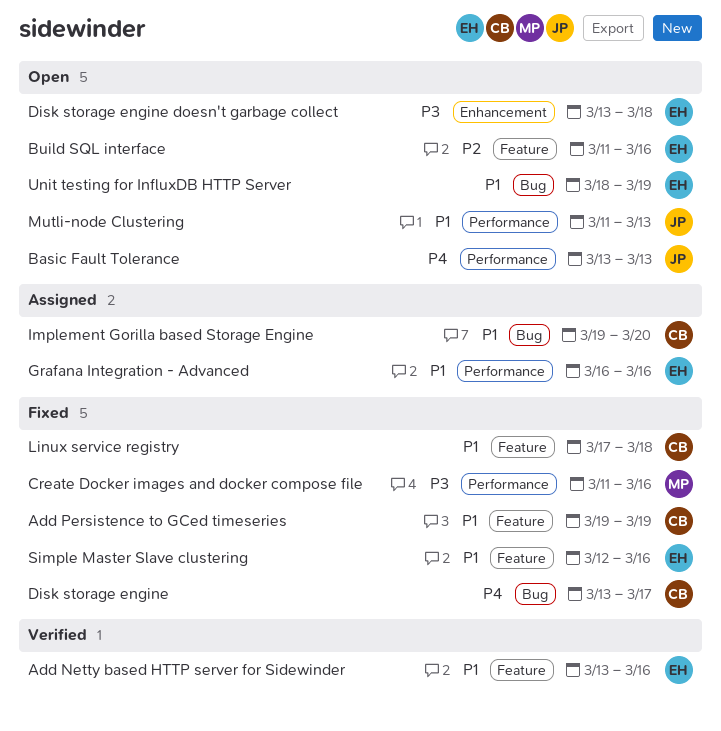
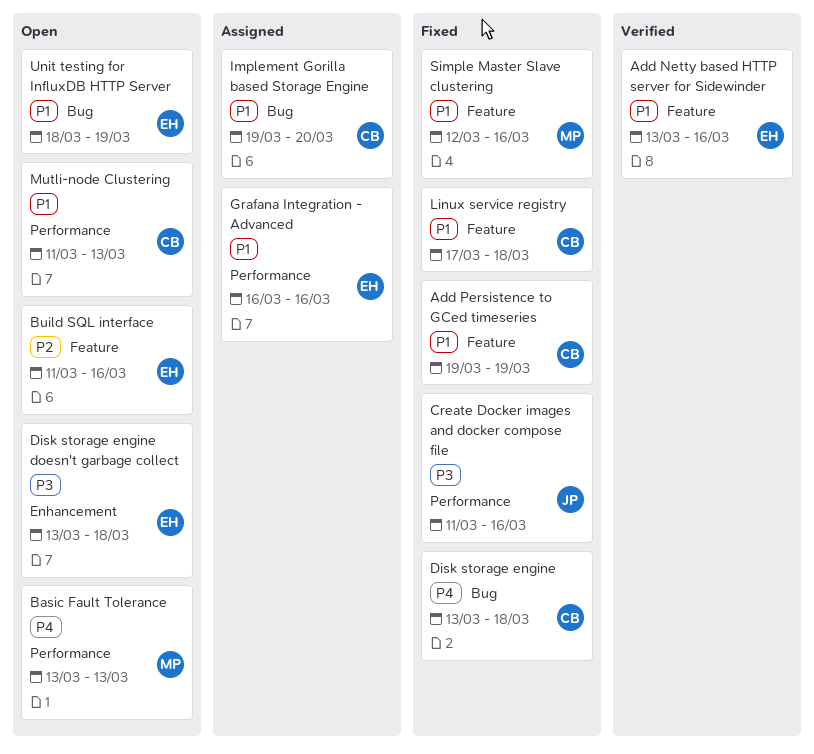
Basic Fault Tolerance, owner: JP -> MP
Create Docker images and docker compose file, owner: MP -> JP
Disk storage engine, due: Mar 17 -> Mar 18
Mutli-node Clustering, owner: JP -> CB
Simple Master Slave clustering, owner: EH -> MP

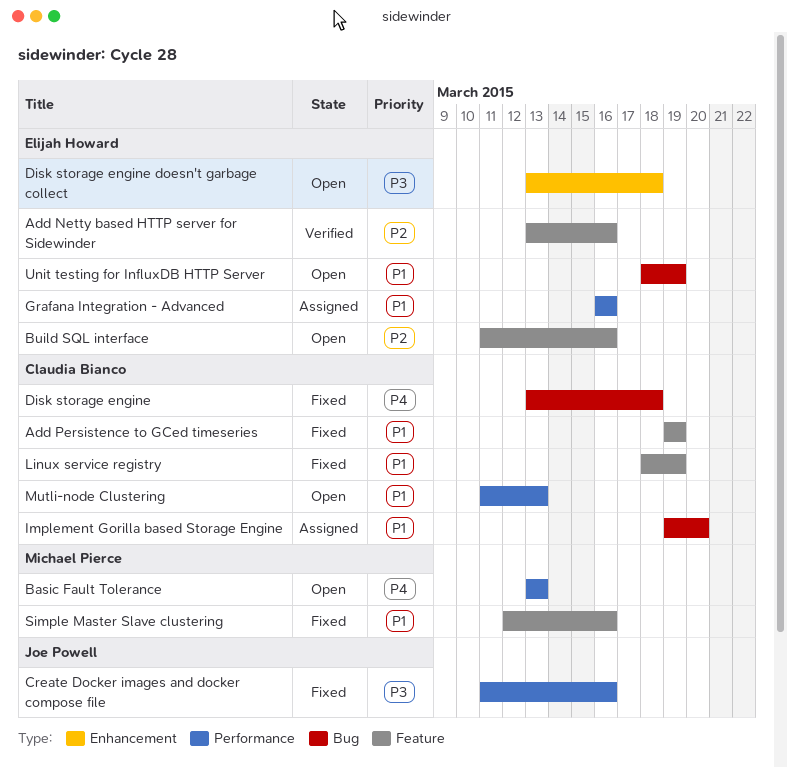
Add Netty based HTTP server for Sidewinder, priority: P1 -> P2
Linux service registry, start: Mar 17 -> Mar 18
Linux service registry, due: Mar 18 -> Mar 19

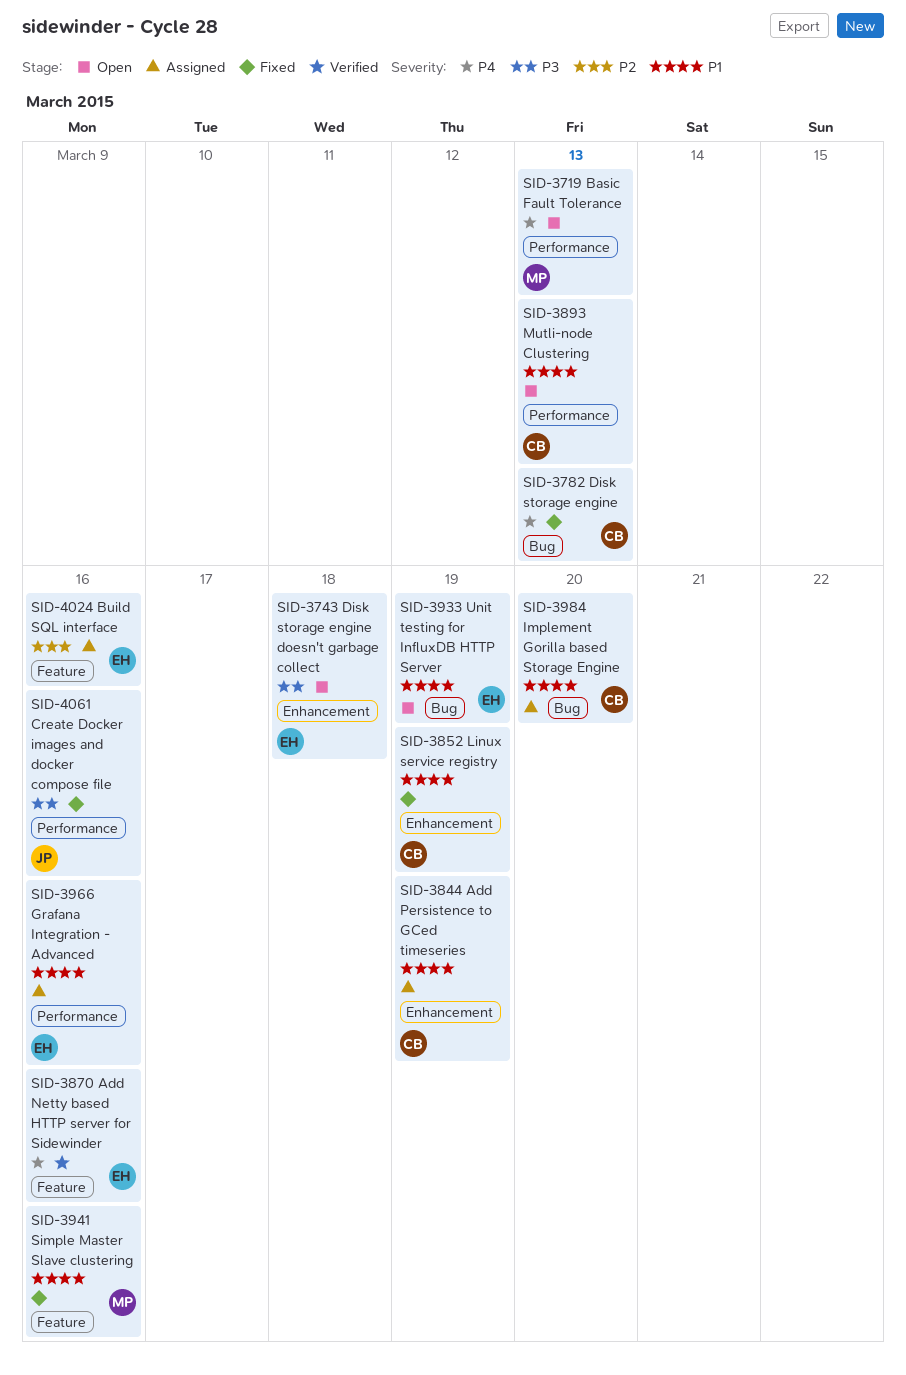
Add Netty based HTTP server for Sidewinder, priority: P2 -> P4
Add Persistence to GCed timeseries, status: Fixed -> Assigned
Add Persistence to GCed timeseries, label: Feature -> Enhancement
Build SQL interface, status: Open -> Assigned
Disk storage engine, due: Mar 18 -> Mar 13
Linux service registry, label: Feature -> Enhancement

